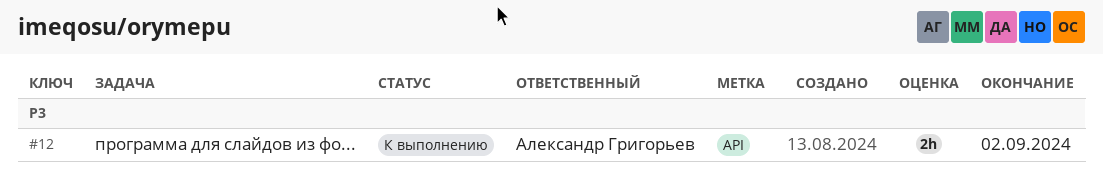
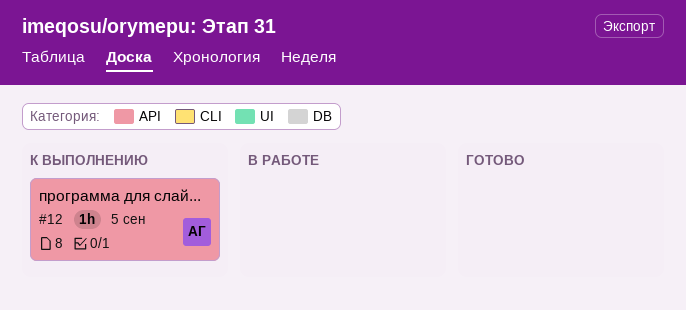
#12, estimate: 2h -> 1h
#12, due: Sep 2 -> Sep 5

